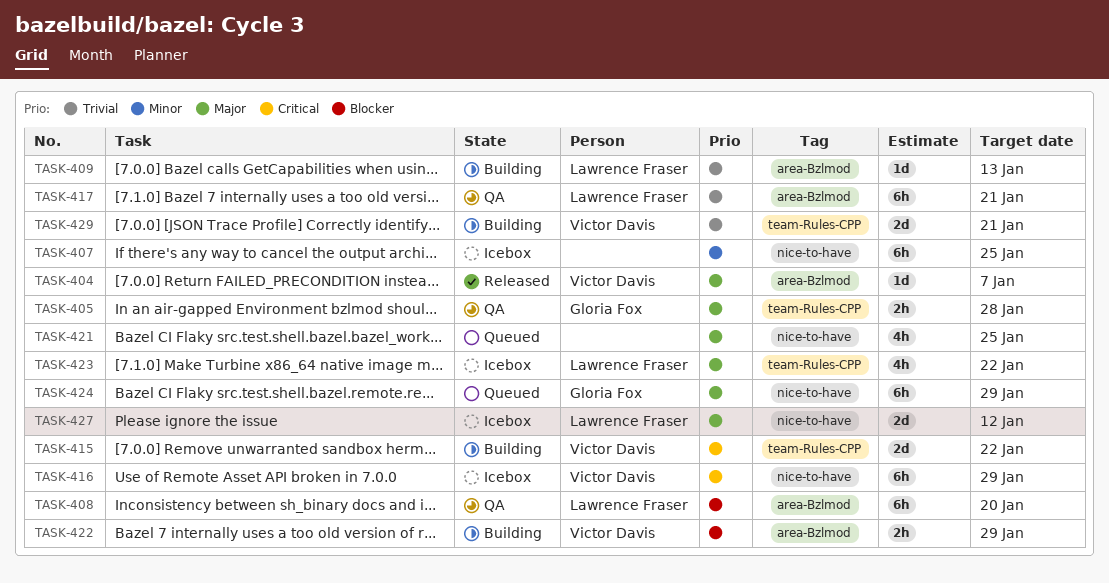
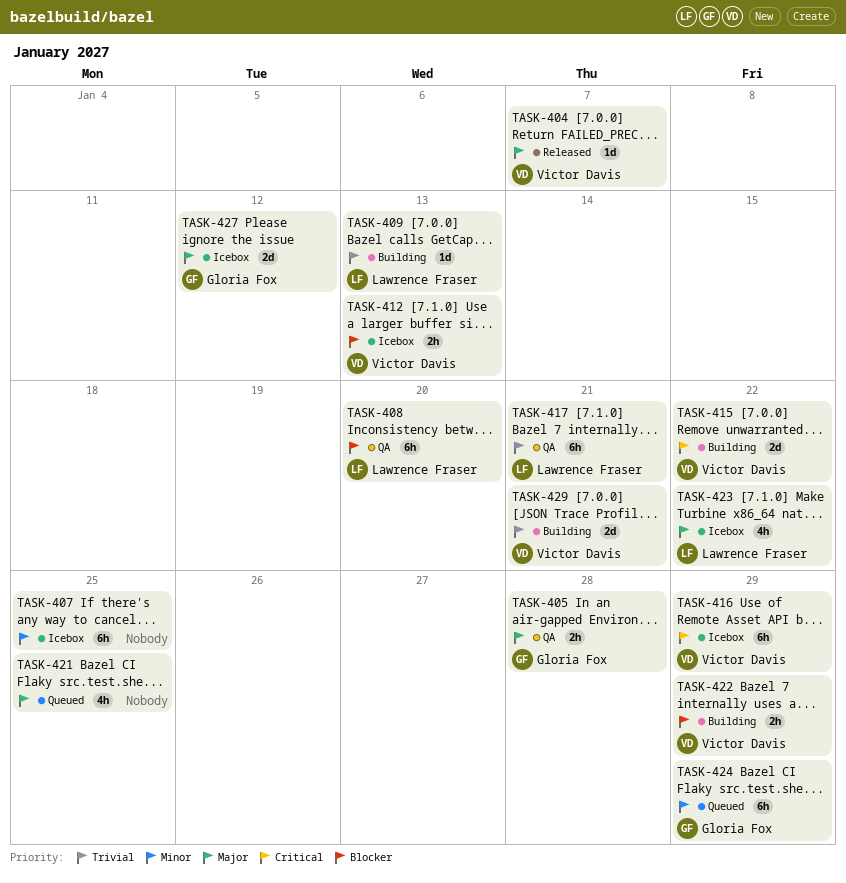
TASK-412: none -> present
TASK-424, priority: Major -> Minor
TASK-427, owner: Lawrence Fraser -> Gloria Fox

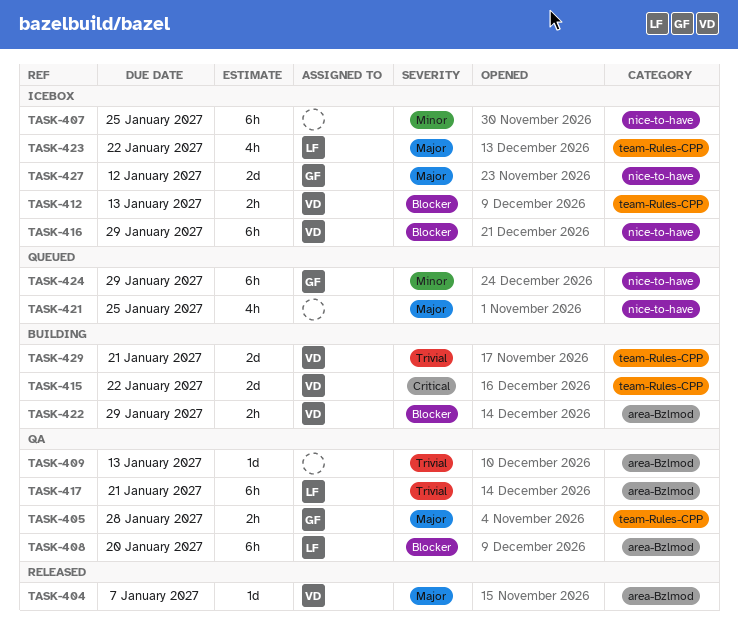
TASK-409, status: Building -> QA
TASK-409, owner: Lawrence Fraser -> none
TASK-416, priority: Critical -> Blocker

